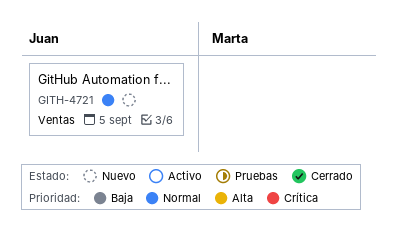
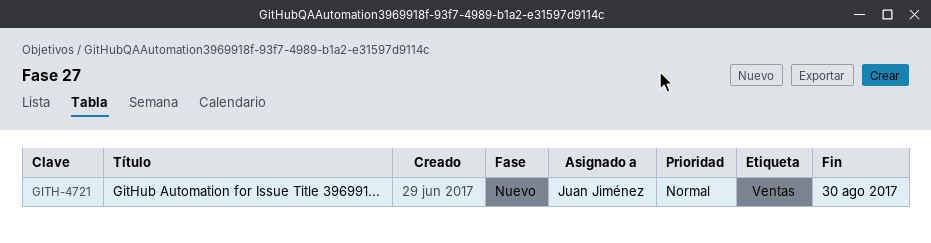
GITH-4721, due: Sep 5 -> Aug 30

